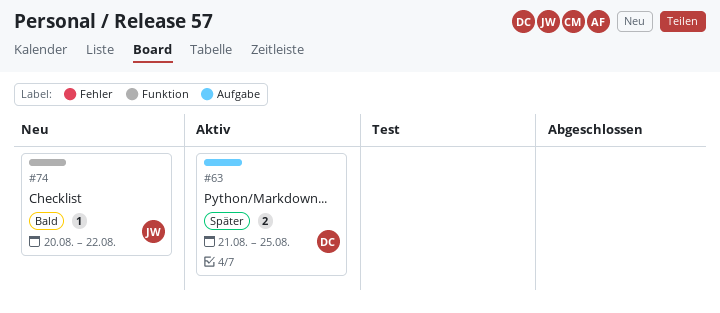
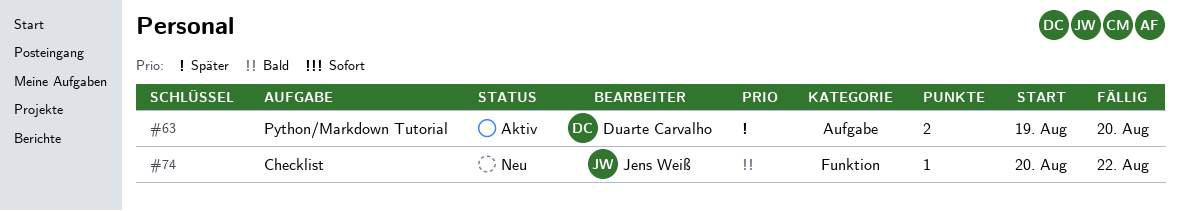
#63, start: Aug 21 -> Aug 19
#63, due: Aug 25 -> Aug 20

